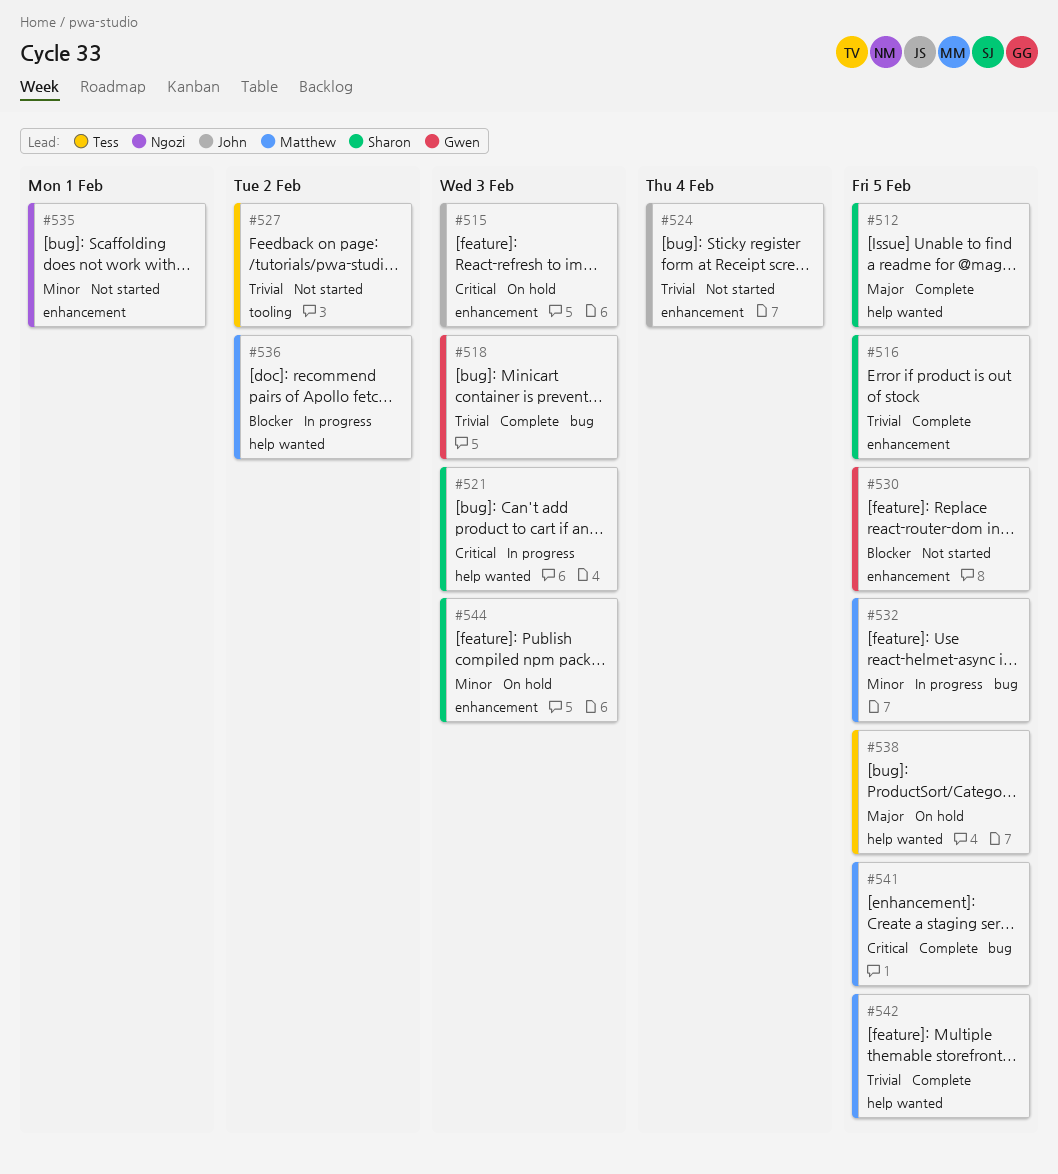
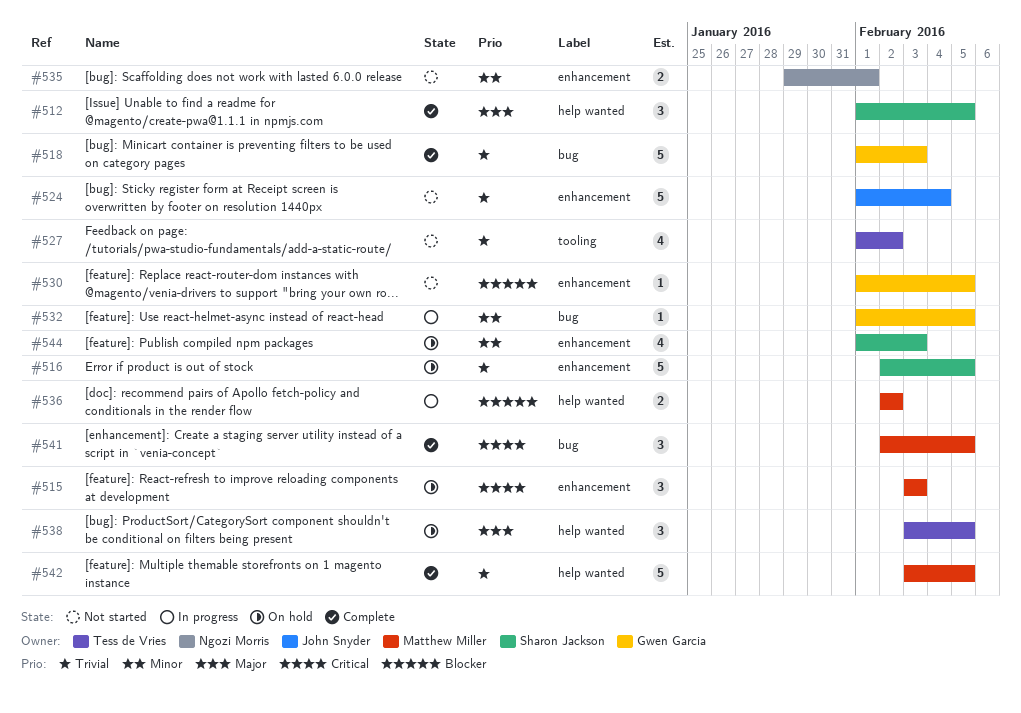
#515, owner: John Snyder -> Matthew Miller
#516, status: Complete -> On hold
#521: present -> none
#532, owner: Matthew Miller -> Gwen Garcia

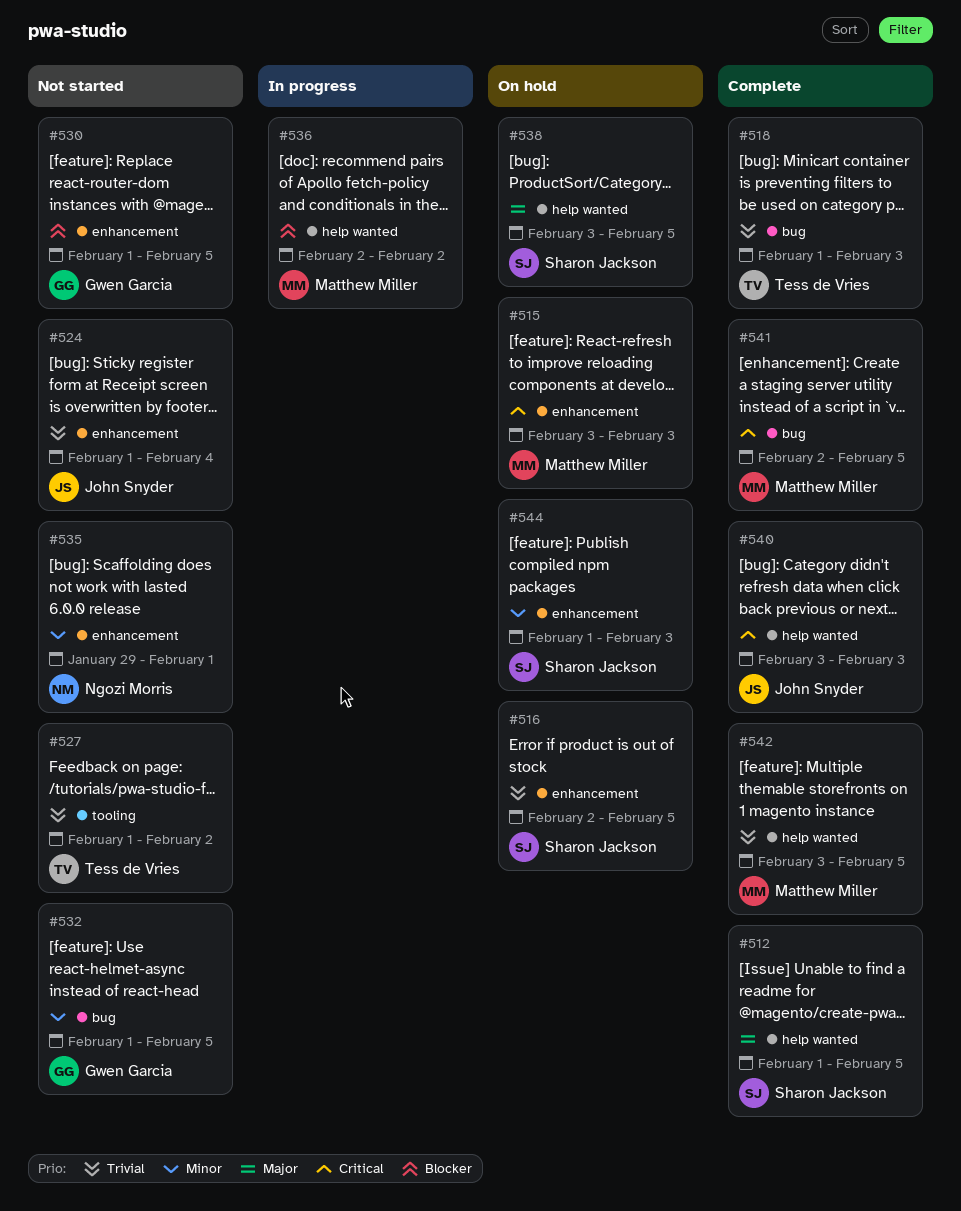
#518, owner: Gwen Garcia -> Tess de Vries
#532, status: In progress -> Not started
#538, owner: Tess de Vries -> Sharon Jackson
#540: none -> present

